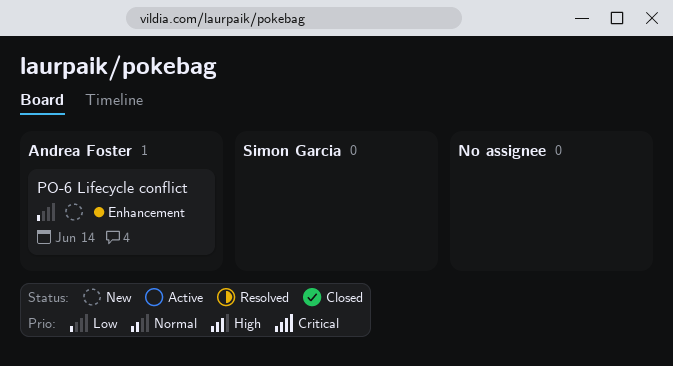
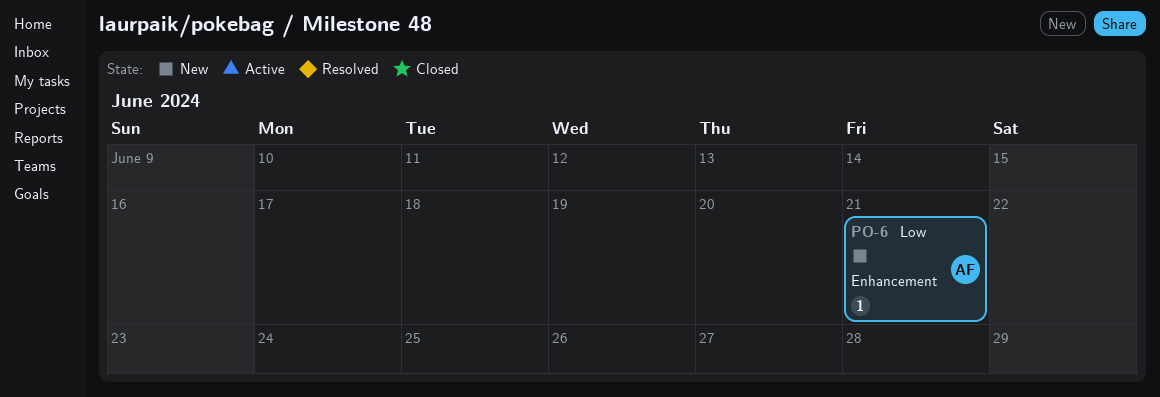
PO-6, due: Jun 14 -> Jun 21

